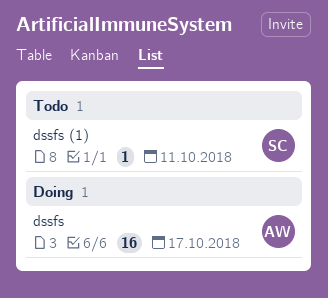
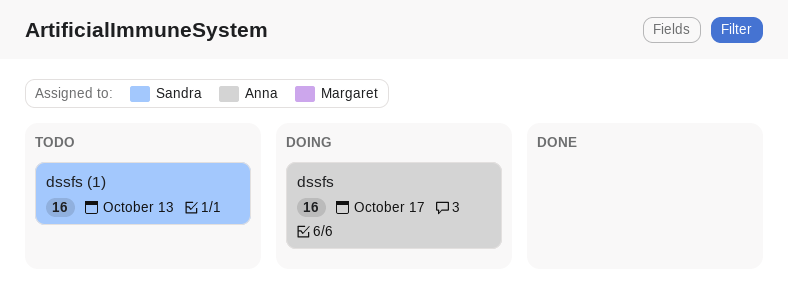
dssfs (1), estimate: 1 -> 16
dssfs (1), due: Oct 11 -> Oct 13

